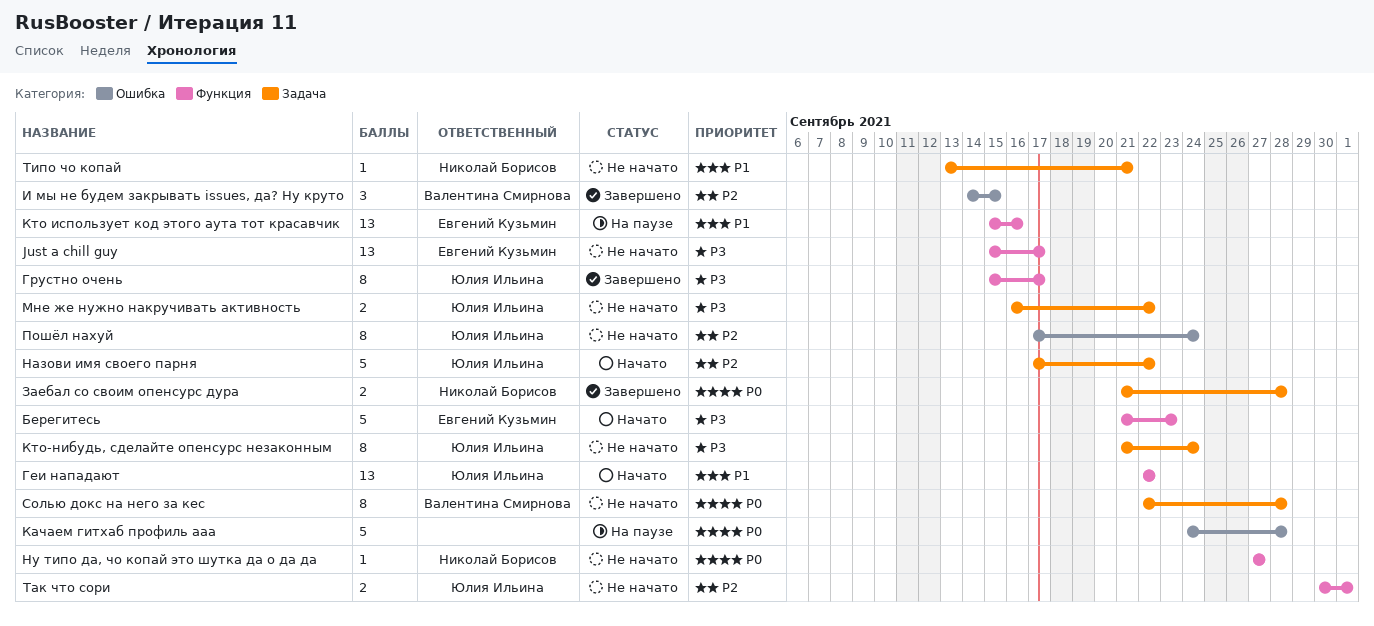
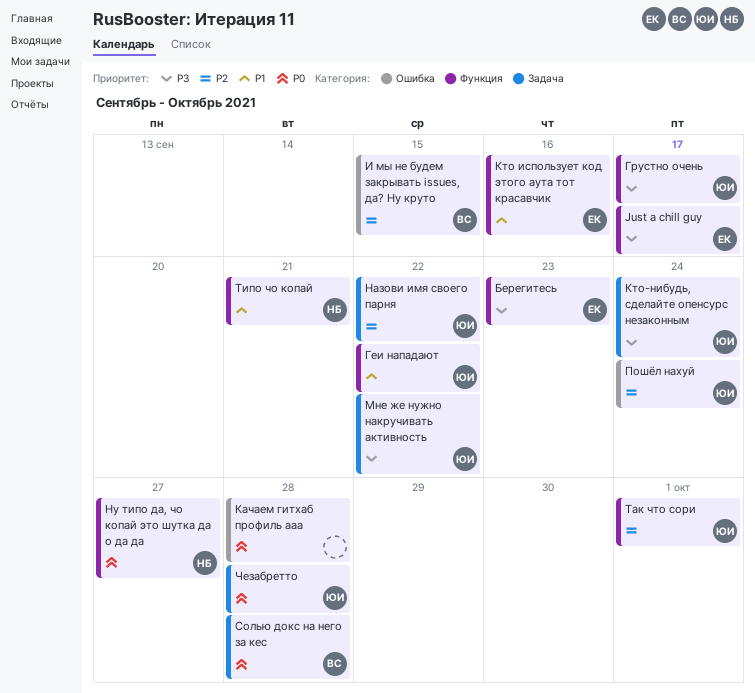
Заебал со своим опенсурс дура: present -> none
Типо чо копай, label: Задача -> Функция
Чезабретто: none -> present

